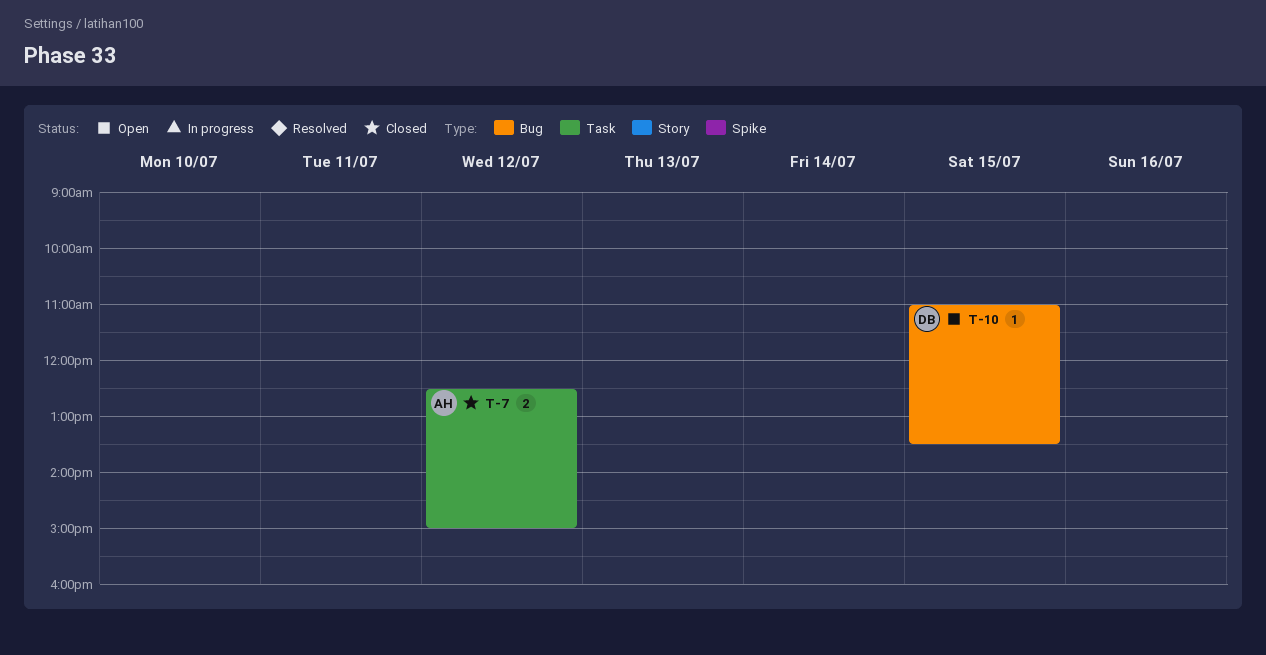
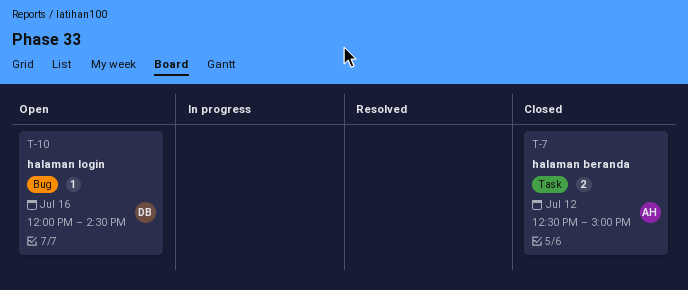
T-10, day: Jul 15 -> Jul 16
T-10, begins: 11:00 -> 12:00
T-10, ends: 13:30 -> 14:30

